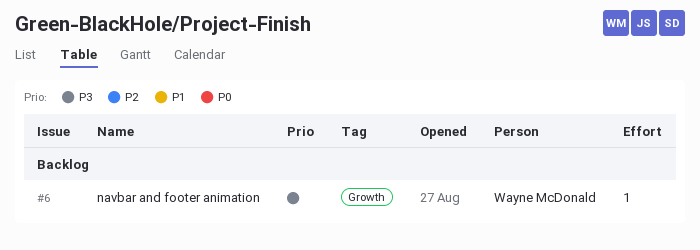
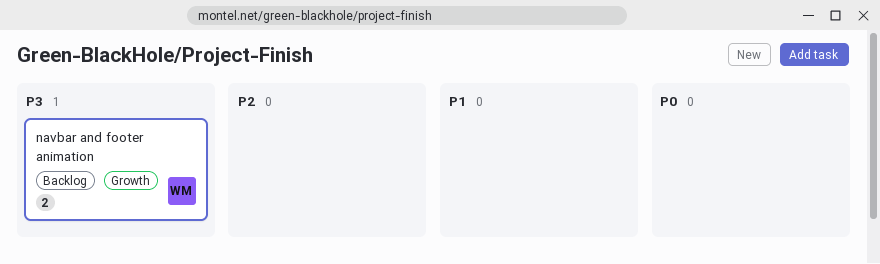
navbar and footer animation, estimate: 1 -> 2

